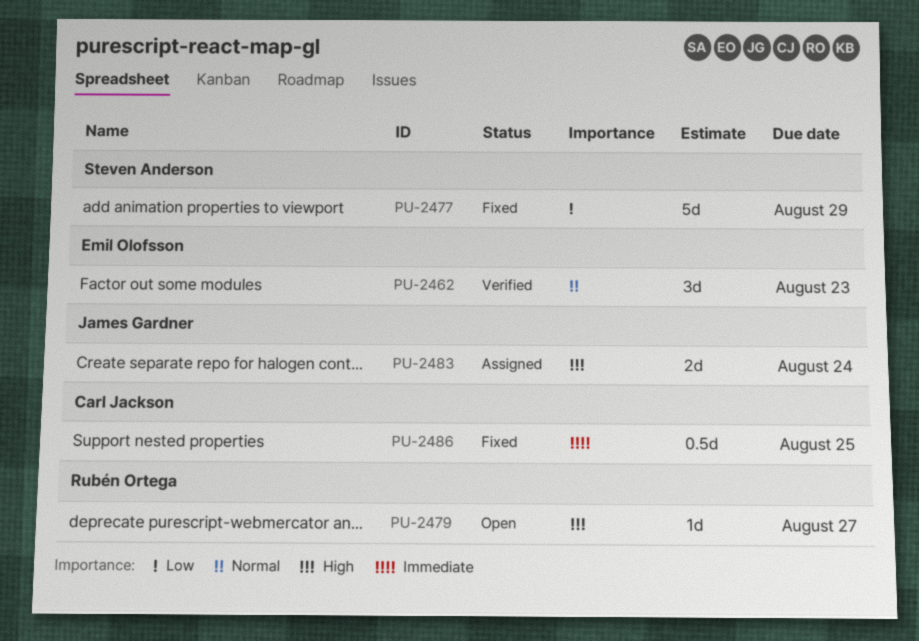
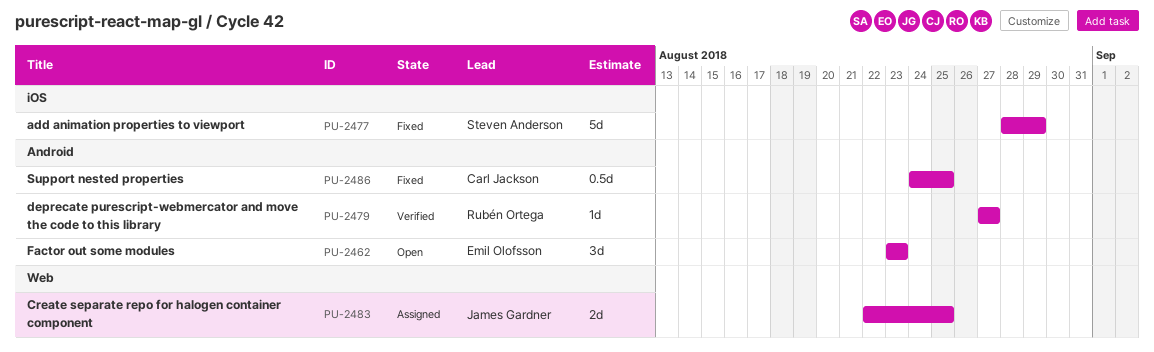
PU-2462, status: Verified -> Open
PU-2479, status: Open -> Verified
PU-2483, due: Aug 24 -> Aug 25

